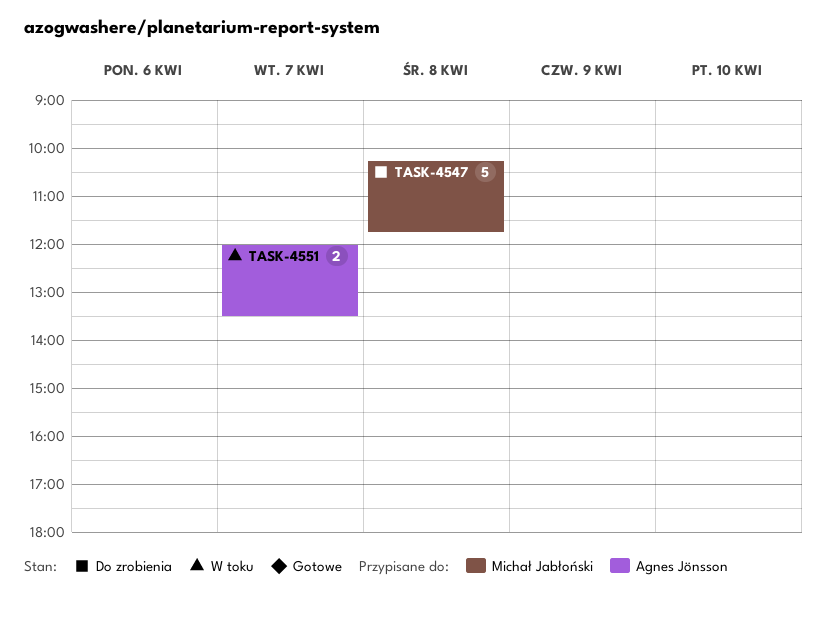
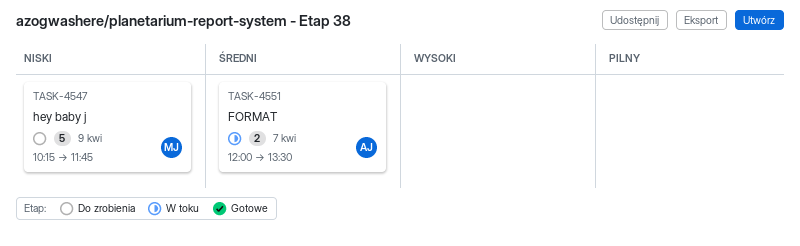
TASK-4547, day: Apr 8 -> Apr 9

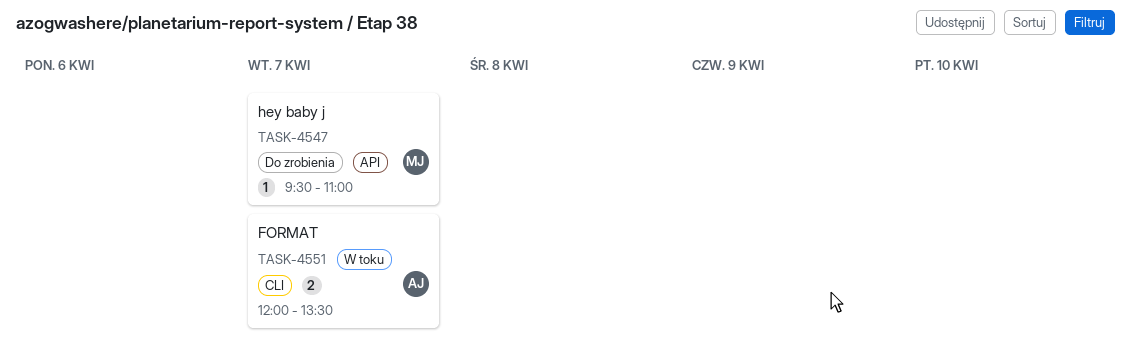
TASK-4547, estimate: 5 -> 1
TASK-4547, day: Apr 9 -> Apr 7
TASK-4547, begins: 10:15 -> 09:30
TASK-4547, ends: 11:45 -> 11:00

